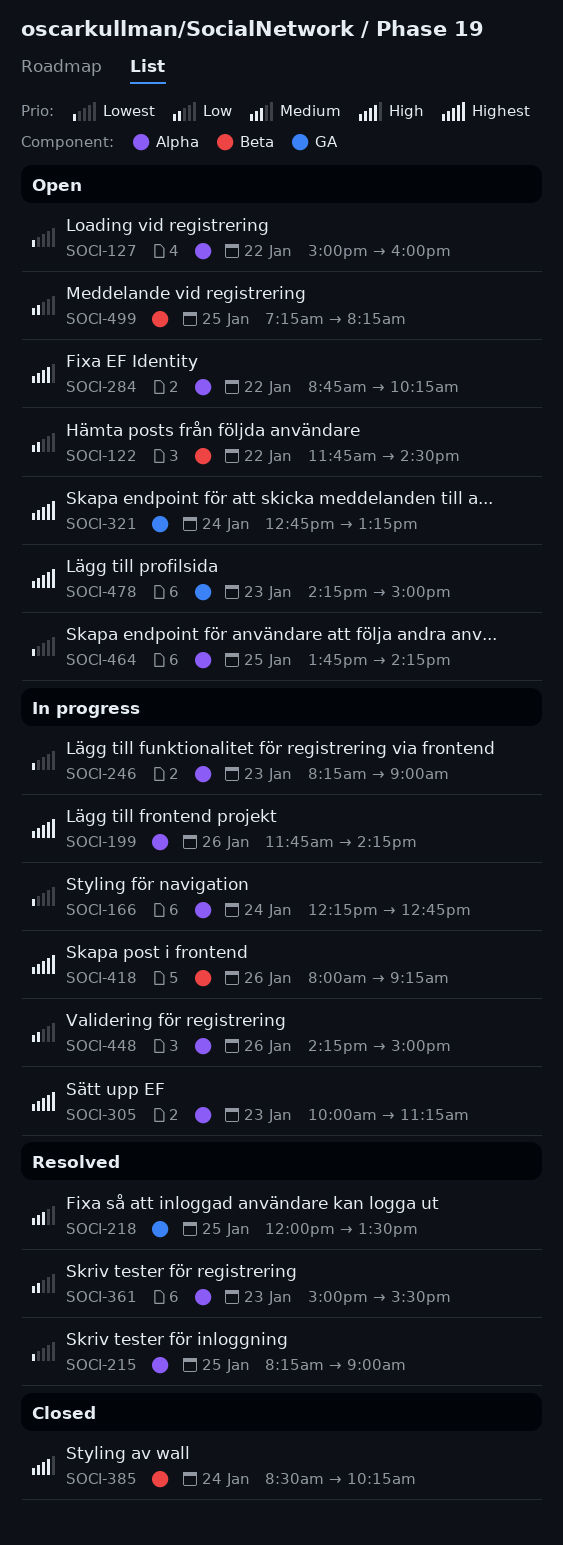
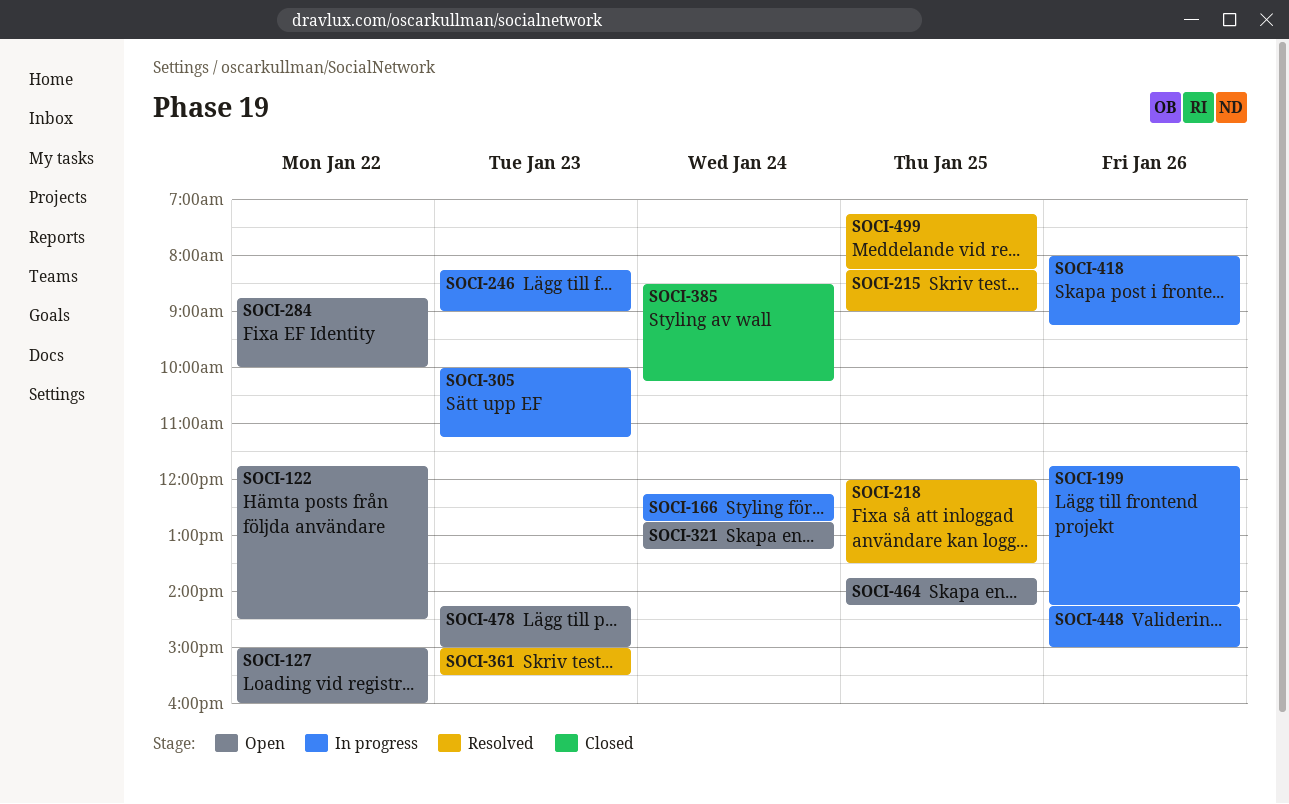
SOCI-284, ends: 10:15 -> 10:00
SOCI-499, status: Open -> Resolved

